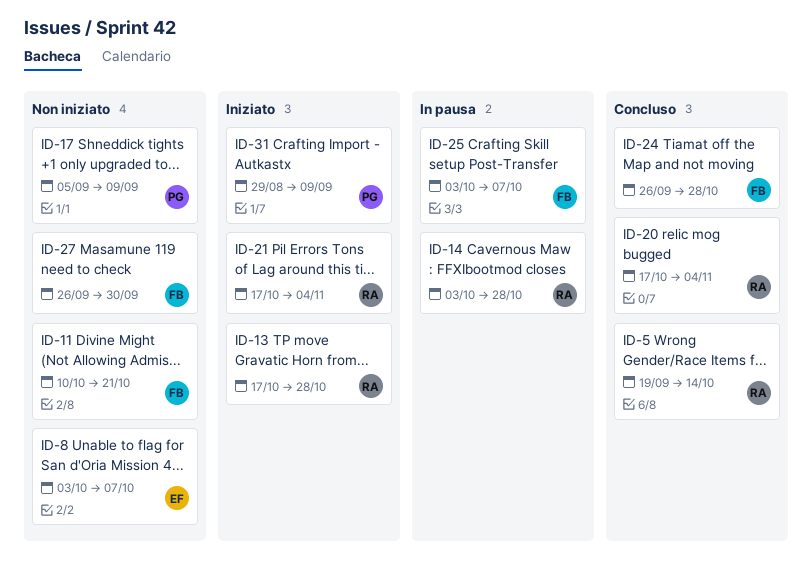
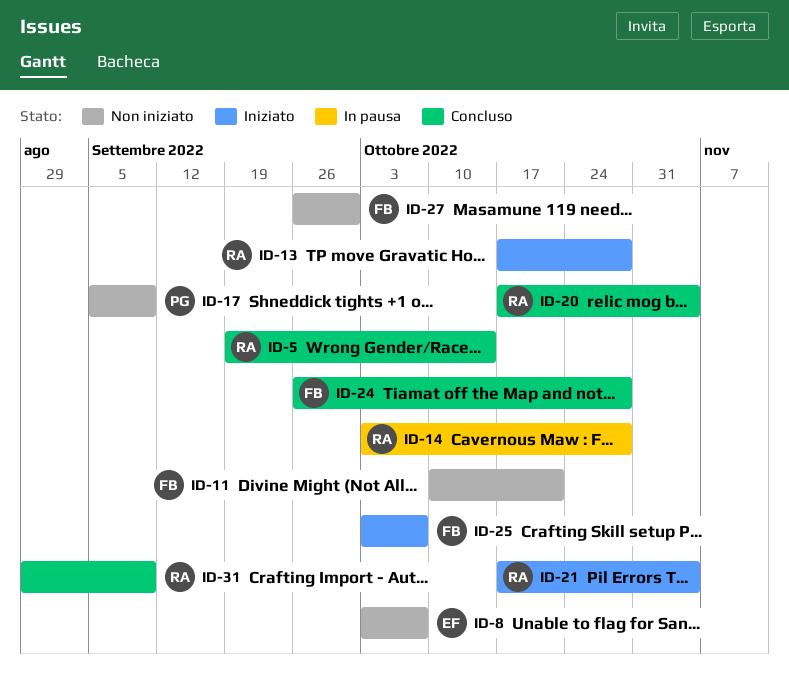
ID-25, status: In pausa -> Iniziato
ID-31, status: Iniziato -> Concluso
ID-31, owner: PG -> RA

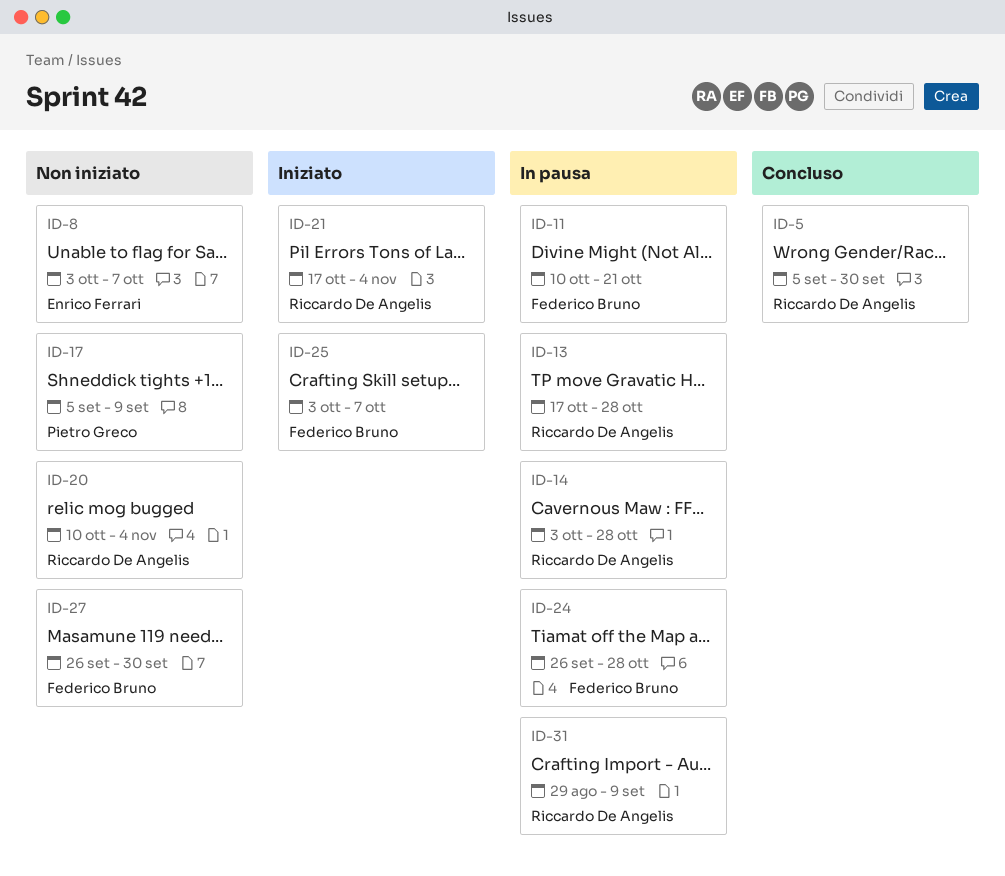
ID-5, start: Sep 19 -> Sep 5
ID-5, due: Oct 14 -> Sep 30
ID-11, status: Non iniziato -> In pausa
ID-13, status: Iniziato -> In pausa
ID-20, status: Concluso -> Non iniziato
ID-20, start: Oct 17 -> Oct 10
ID-24, status: Concluso -> In pausa
ID-31, status: Concluso -> In pausa

